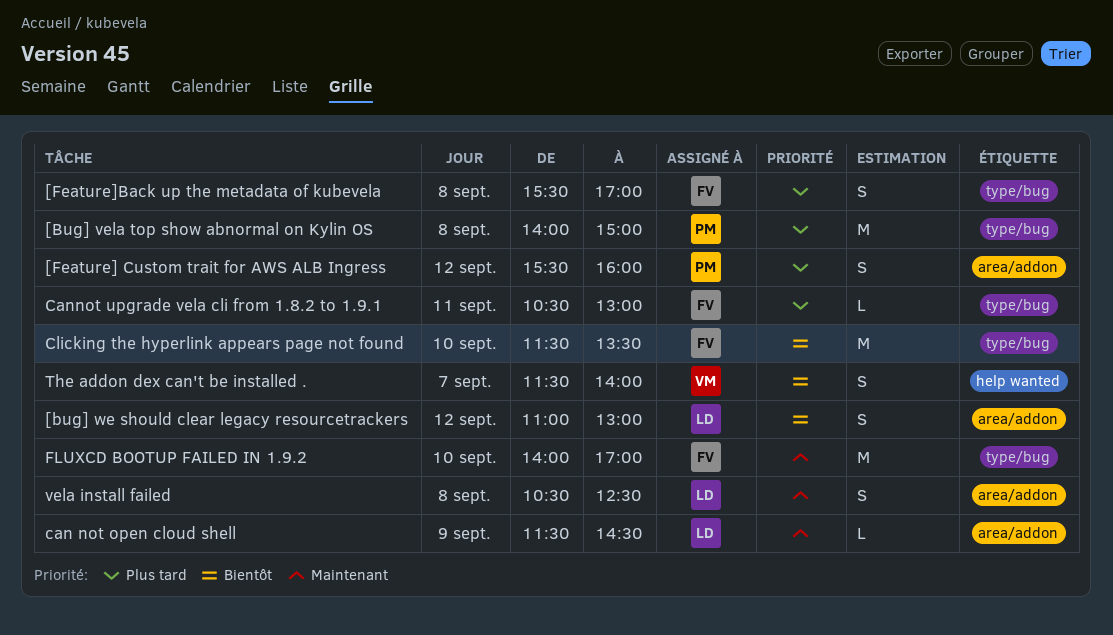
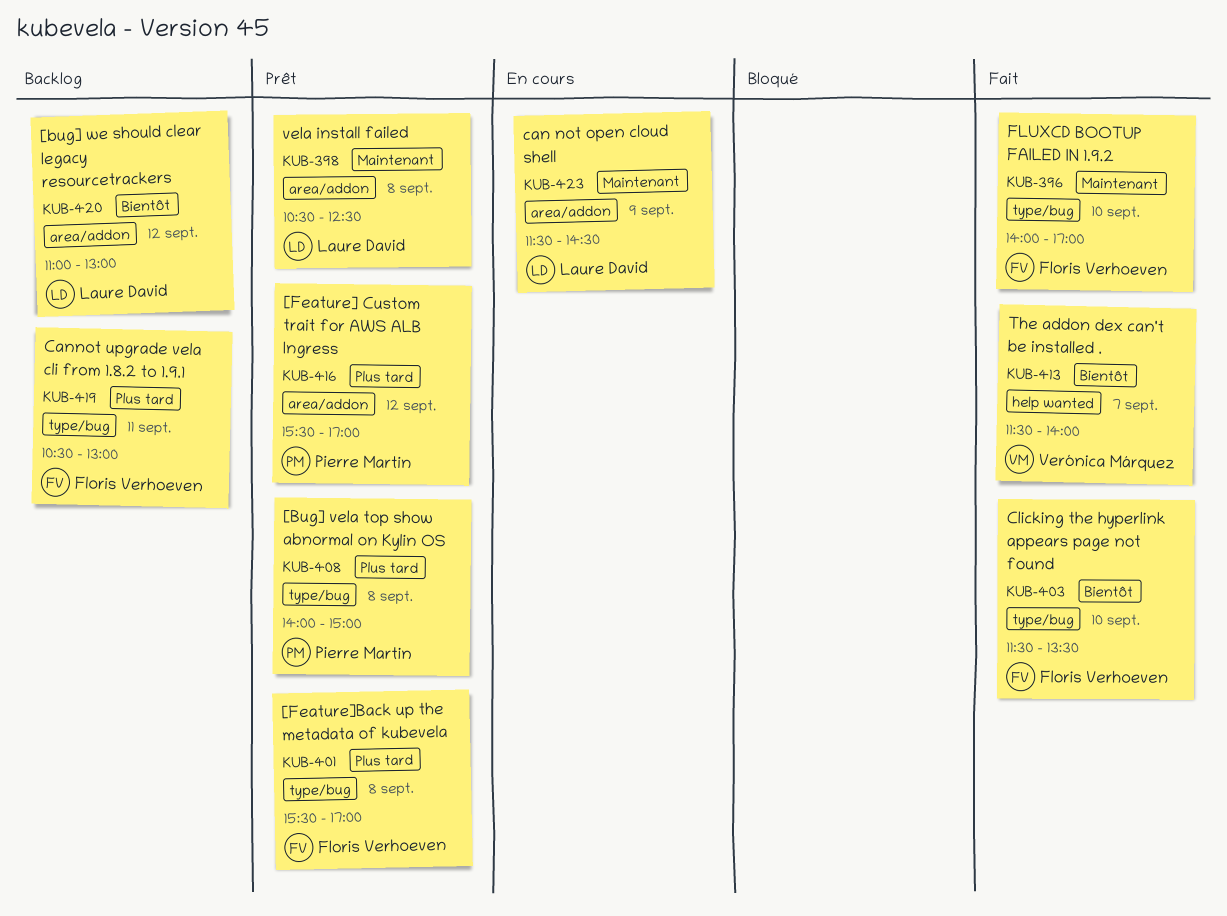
[Feature] Custom trait for AWS ALB Ingress, ends: 16:00 -> 17:00

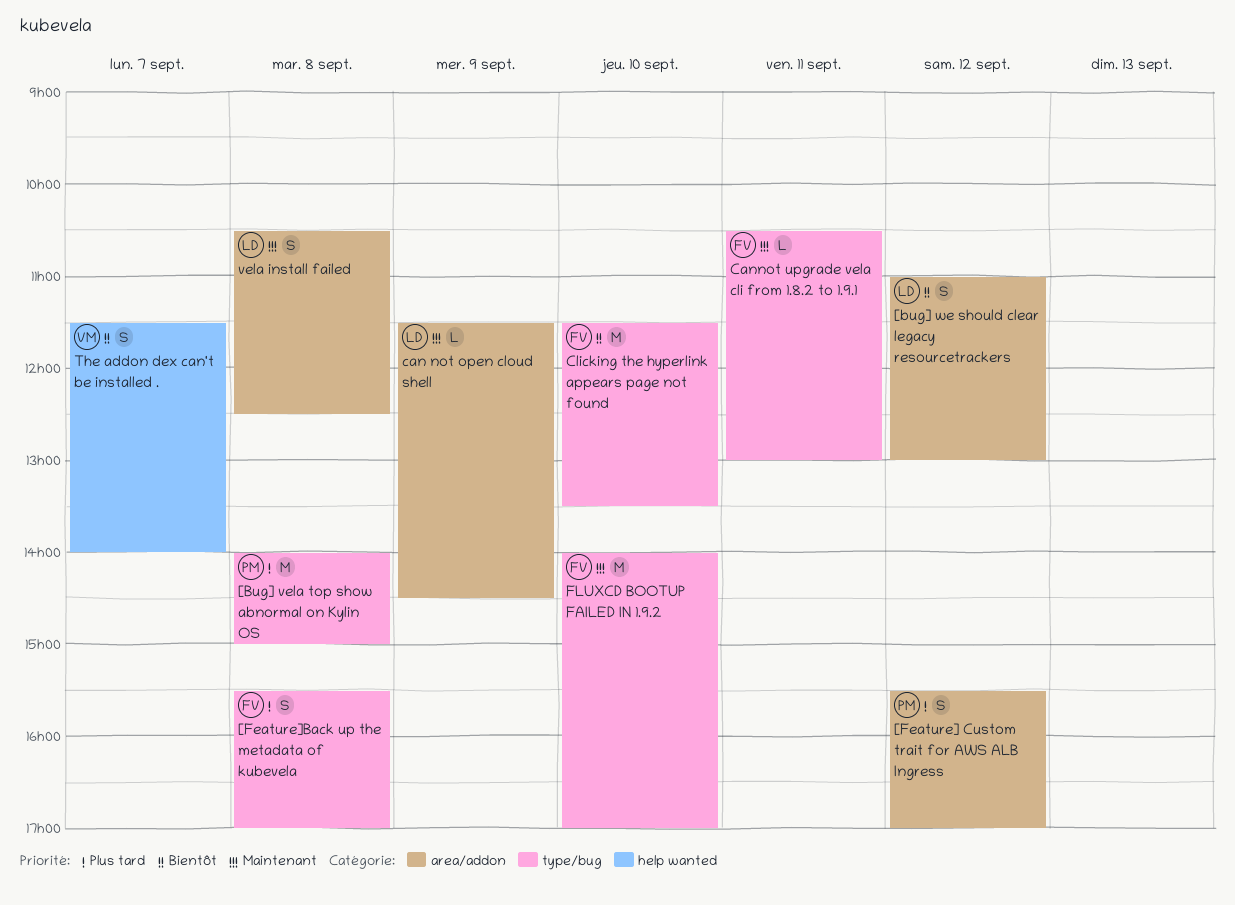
Cannot upgrade vela cli from 1.8.2 to 1.9.1, priority: Plus tard -> Maintenant

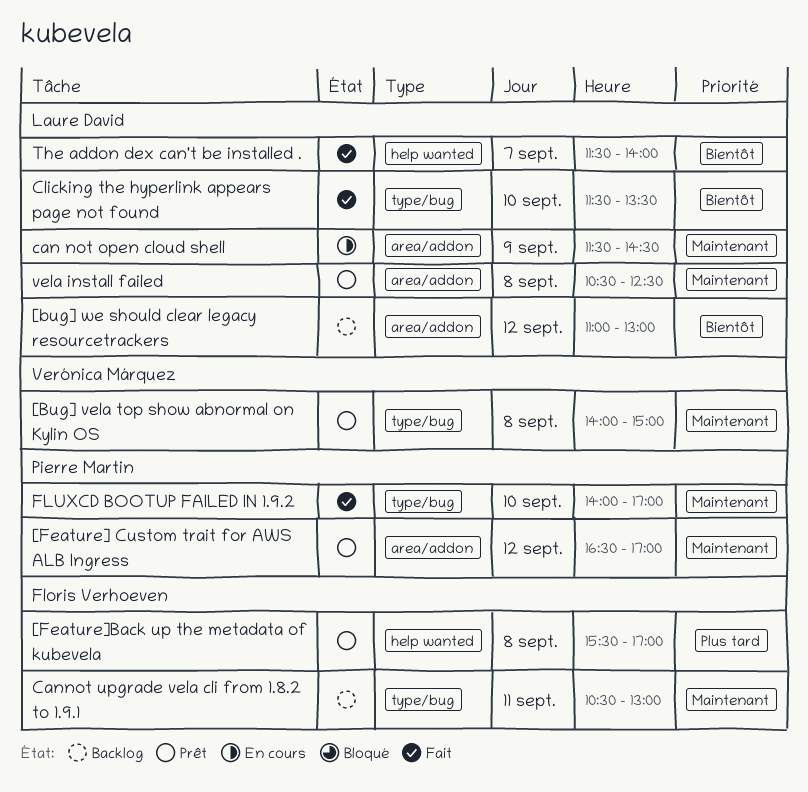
[Bug] vela top show abnormal on Kylin OS, owner: Pierre Martin -> Verónica Márquez
[Bug] vela top show abnormal on Kylin OS, priority: Plus tard -> Maintenant
[Feature] Custom trait for AWS ALB Ingress, priority: Plus tard -> Maintenant
[Feature] Custom trait for AWS ALB Ingress, begins: 15:30 -> 16:30
[Feature]Back up the metadata of kubevela, label: type/bug -> help wanted
Clicking the hyperlink appears page not found, owner: Floris Verhoeven -> Laure David
FLUXCD BOOTUP FAILED IN 1.9.2, owner: Floris Verhoeven -> Pierre Martin
The addon dex can't be installed ., owner: Verónica Márquez -> Laure David

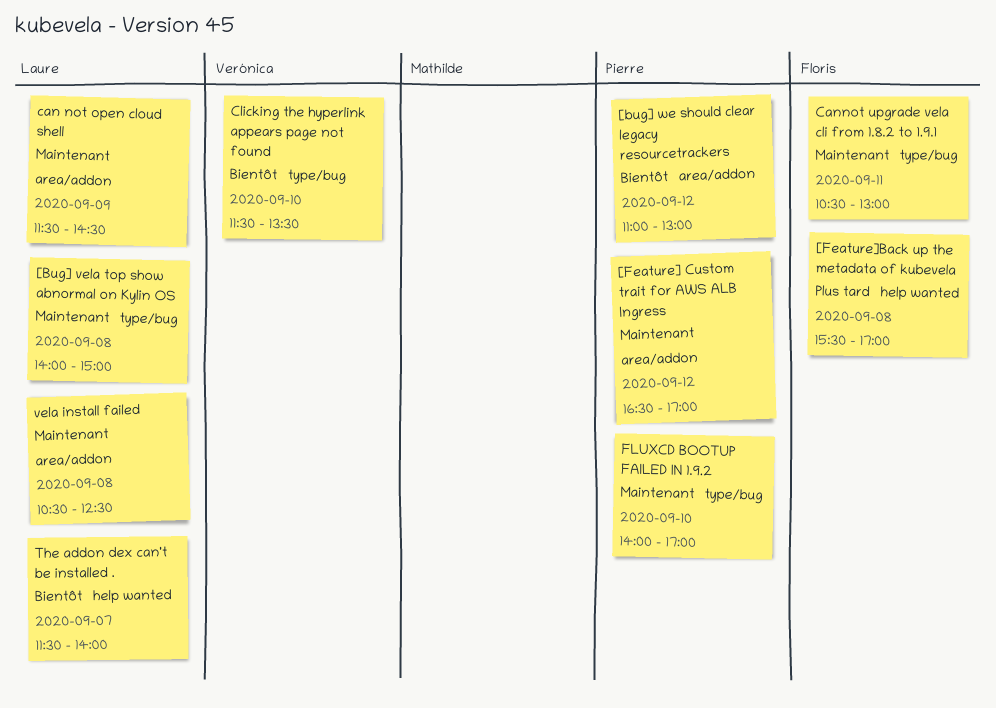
[Bug] vela top show abnormal on Kylin OS, owner: Verónica Márquez -> Laure David
[bug] we should clear legacy resourcetrackers, owner: Laure David -> Pierre Martin
Clicking the hyperlink appears page not found, owner: Laure David -> Verónica Márquez

